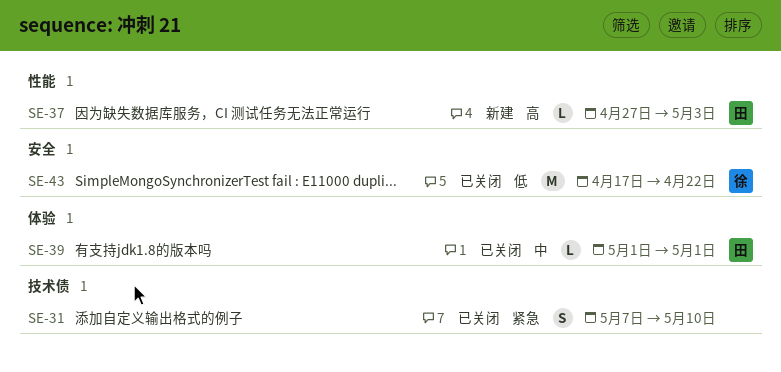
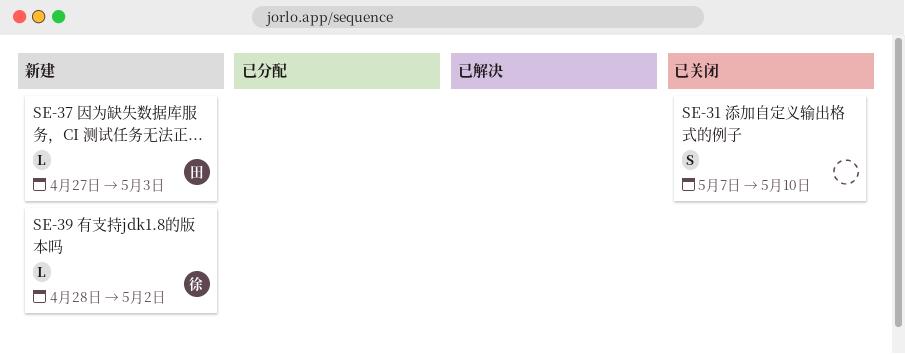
SE-39, status: 已关闭 -> 新建
SE-39, owner: 田 -> 徐
SE-39, start: May 1 -> Apr 28
SE-39, due: May 1 -> May 2
SE-43: present -> none

